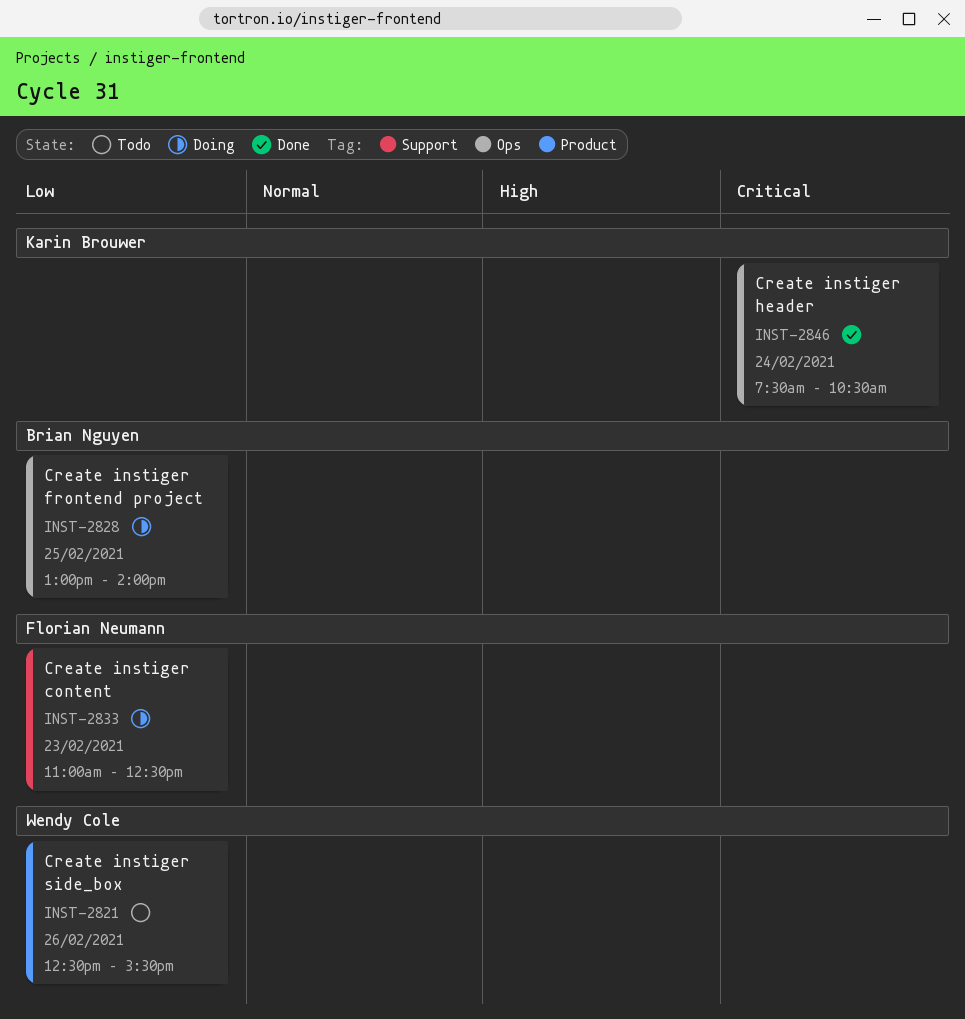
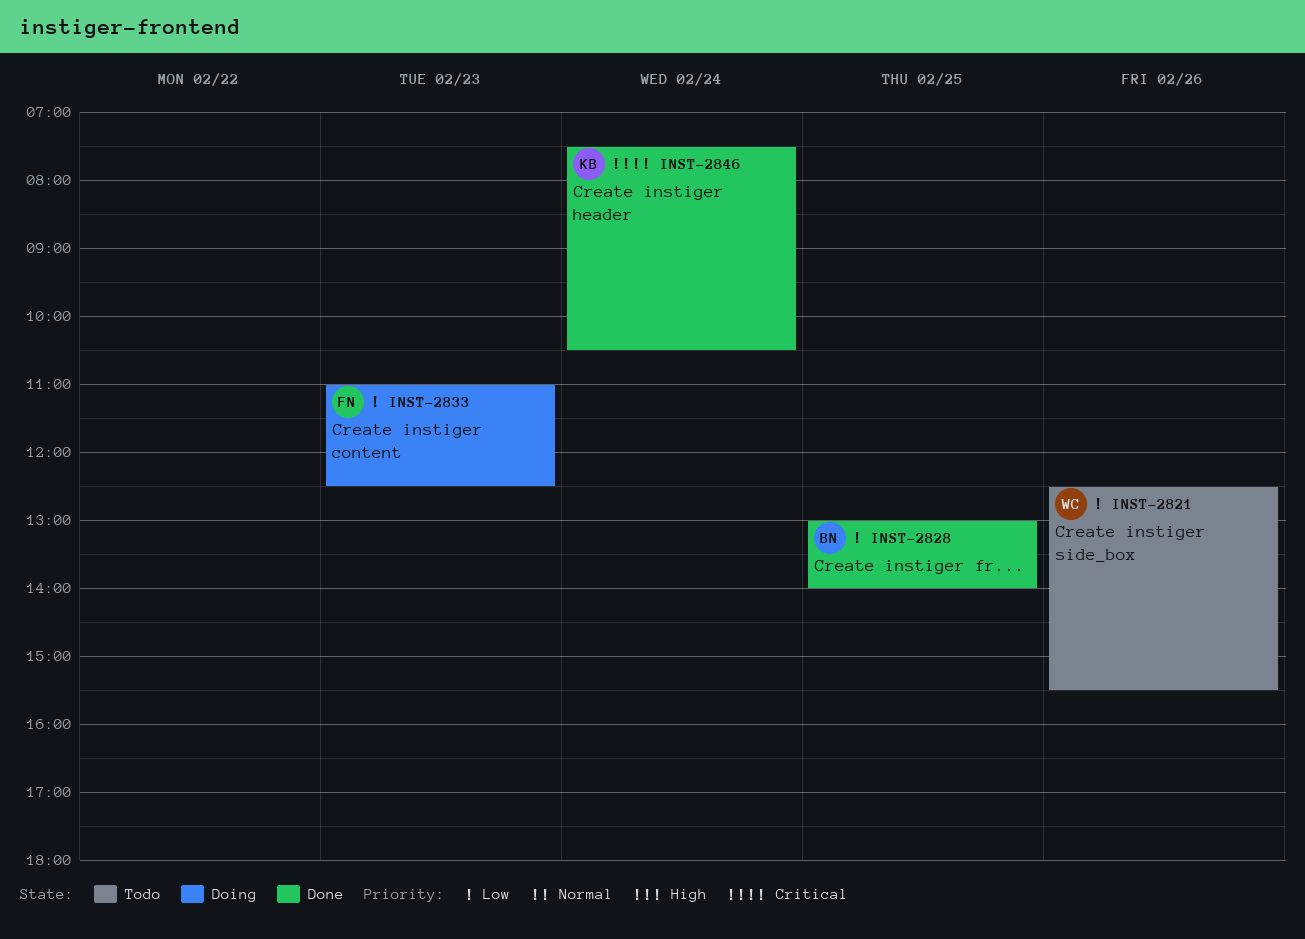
INST-2828, status: Doing -> Done

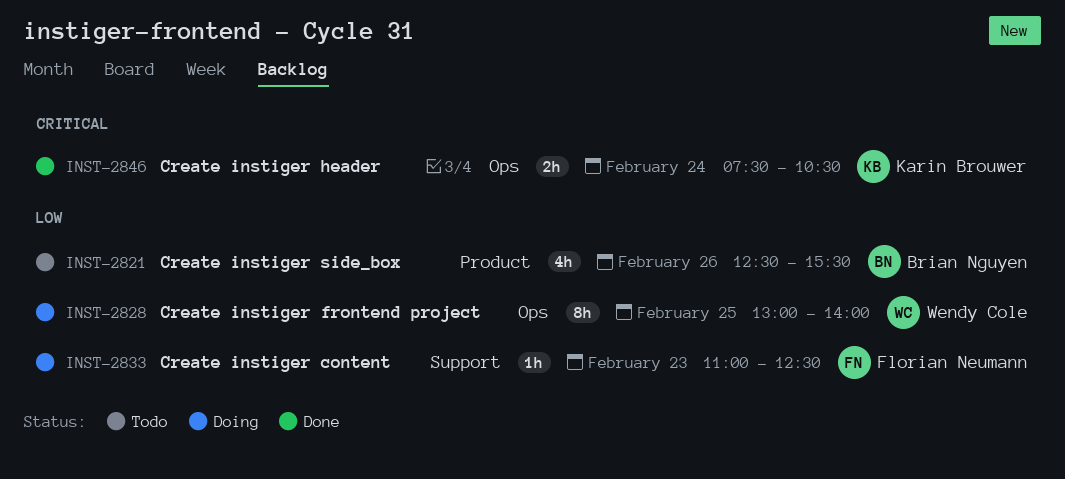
INST-2821, owner: Wendy Cole -> Brian Nguyen
INST-2828, status: Done -> Doing
INST-2828, owner: Brian Nguyen -> Wendy Cole

